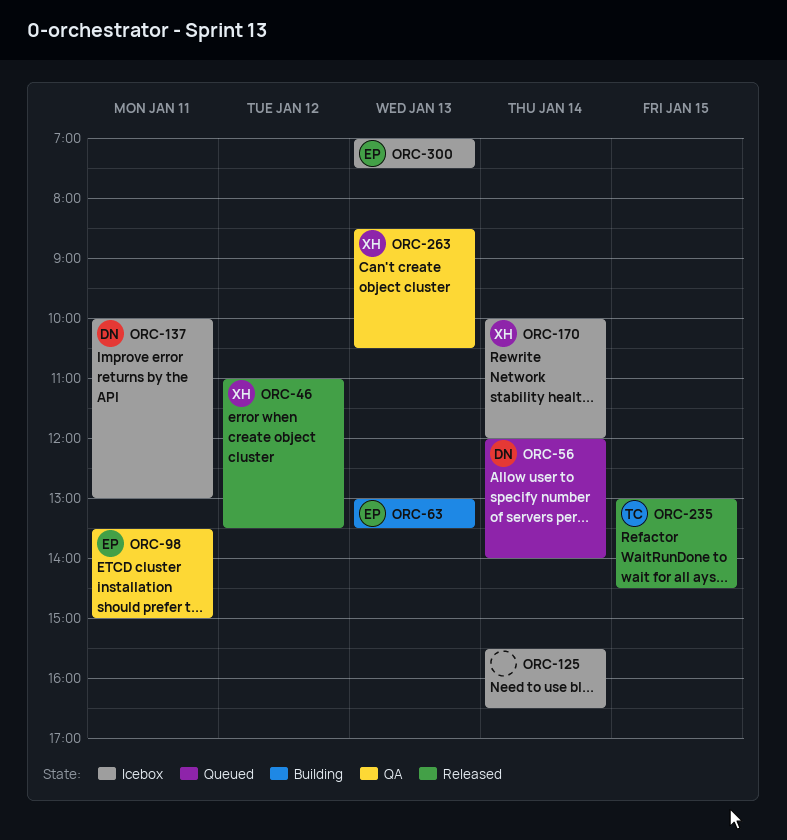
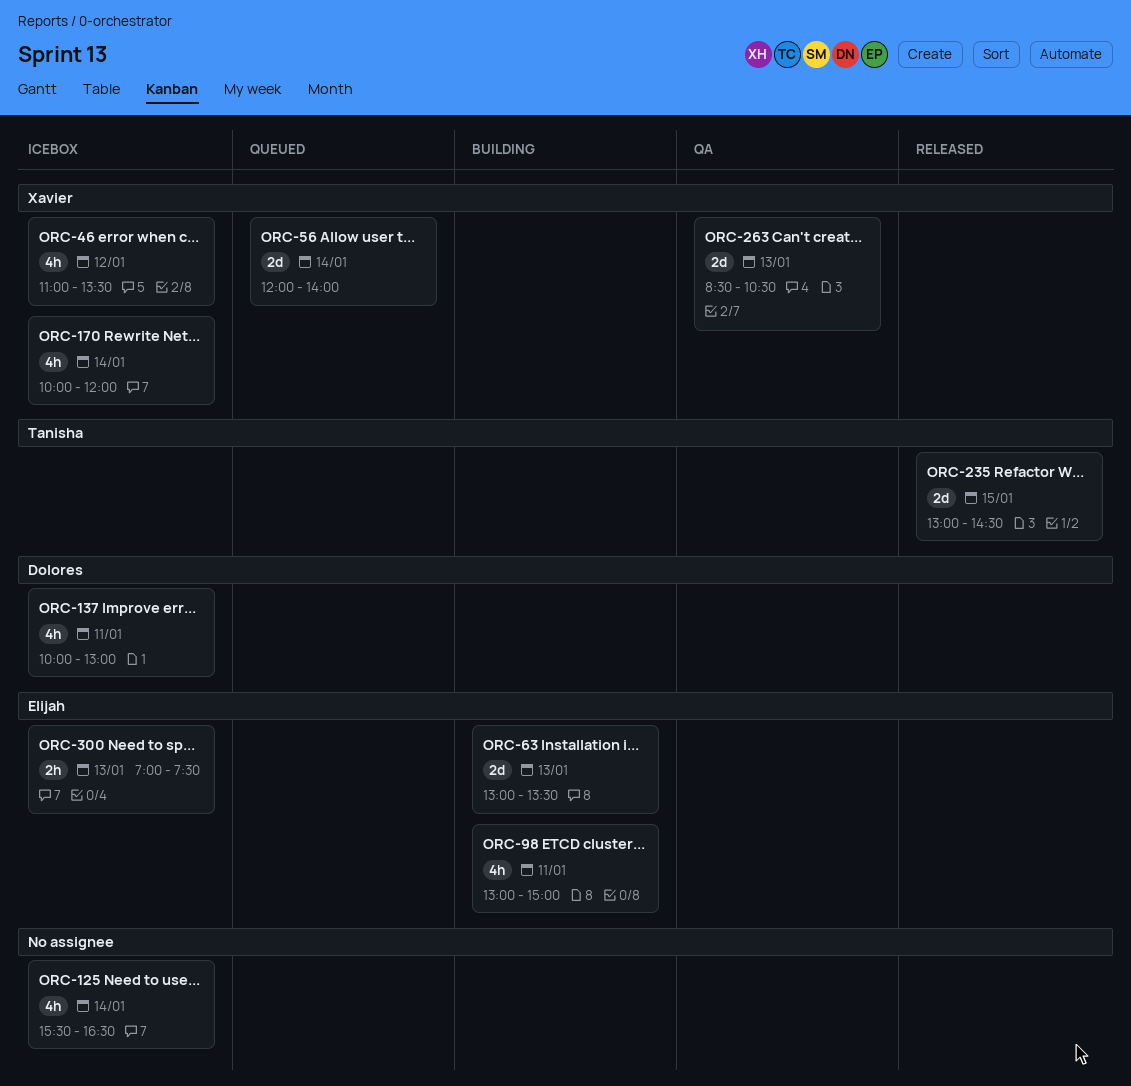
ORC-46, status: Released -> Icebox
ORC-56, owner: Dolores -> Xavier
ORC-98, status: QA -> Building
ORC-98, begins: 13:30 -> 13:00

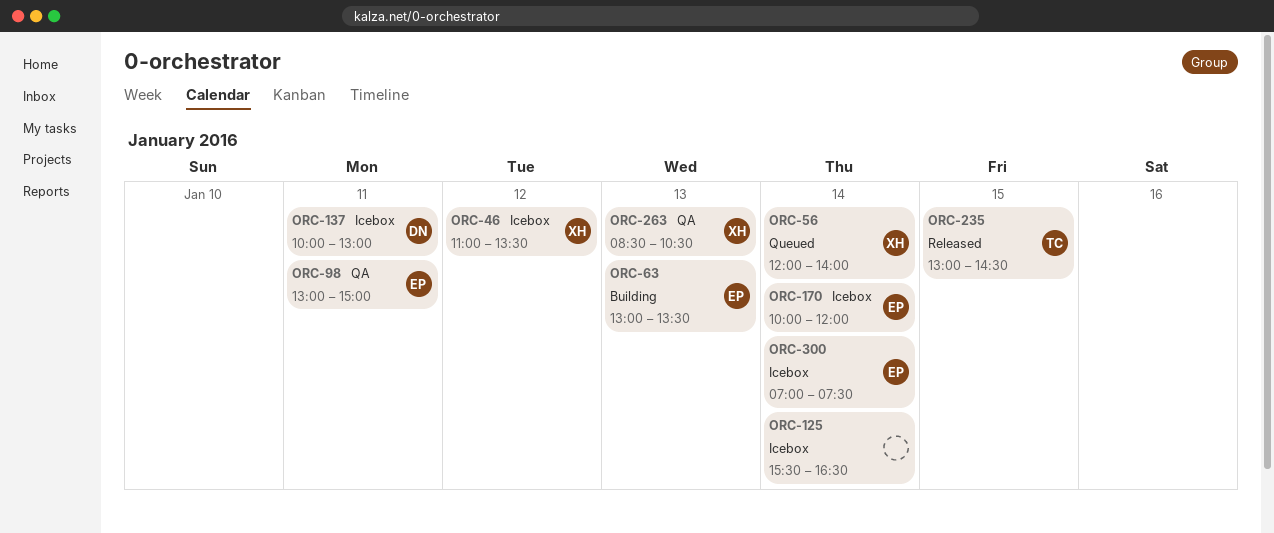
ORC-98, status: Building -> QA
ORC-170, owner: Xavier -> Elijah
ORC-300, day: Jan 13 -> Jan 14

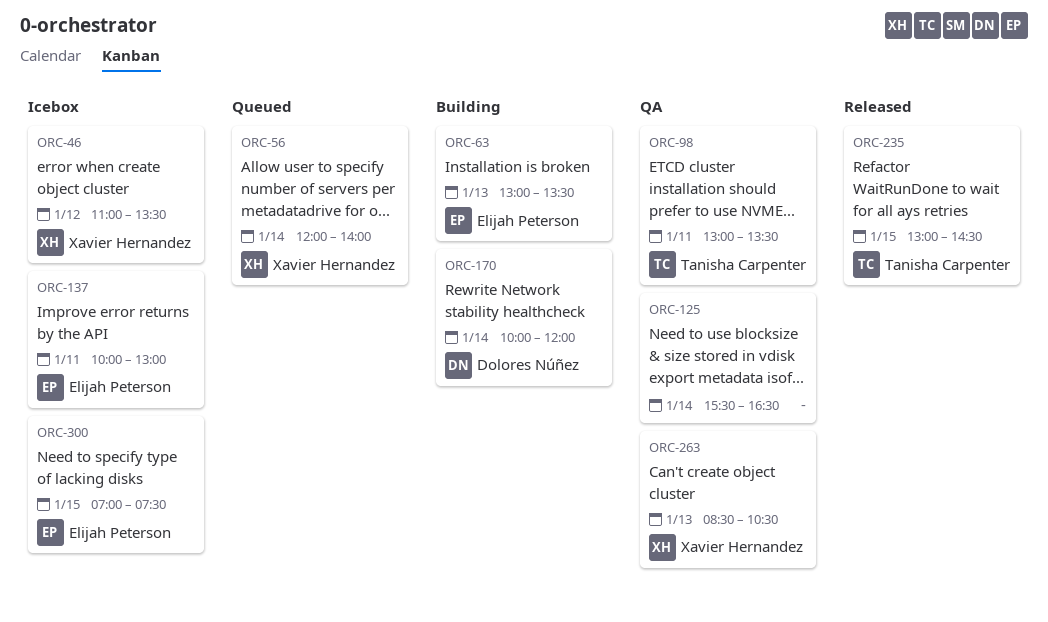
ORC-98, owner: Elijah Peterson -> Tanisha Carpenter
ORC-98, ends: 15:00 -> 13:30
ORC-125, status: Icebox -> QA
ORC-137, owner: Dolores Núñez -> Elijah Peterson
ORC-170, status: Icebox -> Building
ORC-170, owner: Elijah Peterson -> Dolores Núñez
ORC-300, day: Jan 14 -> Jan 15

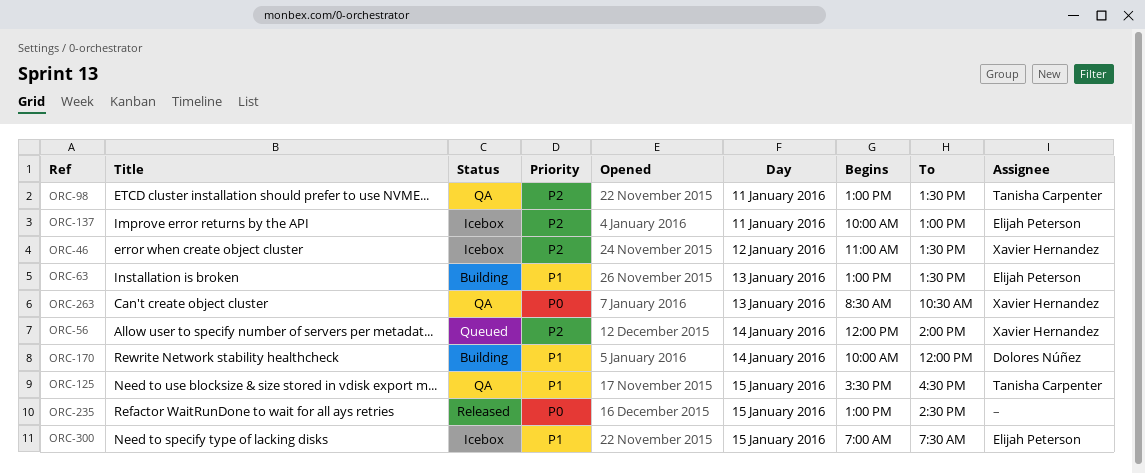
ORC-125, owner: none -> Tanisha Carpenter
ORC-125, day: Jan 14 -> Jan 15
ORC-235, owner: Tanisha Carpenter -> none

